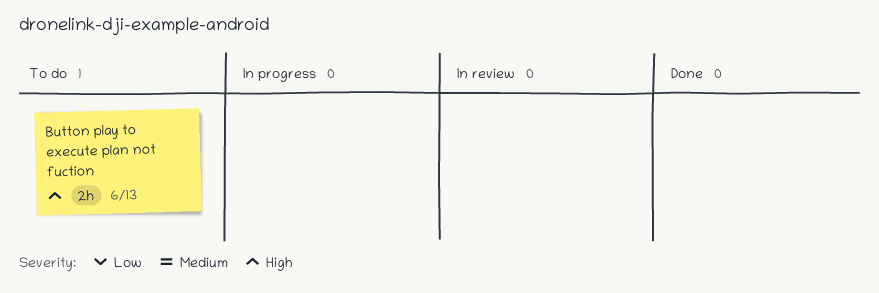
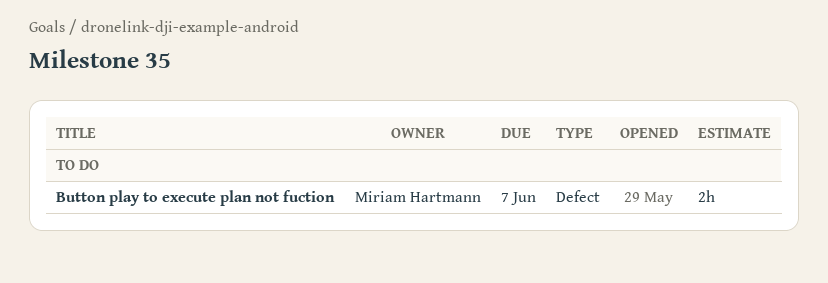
Button play to execute plan not fuction, due: Jun 13 -> Jun 7

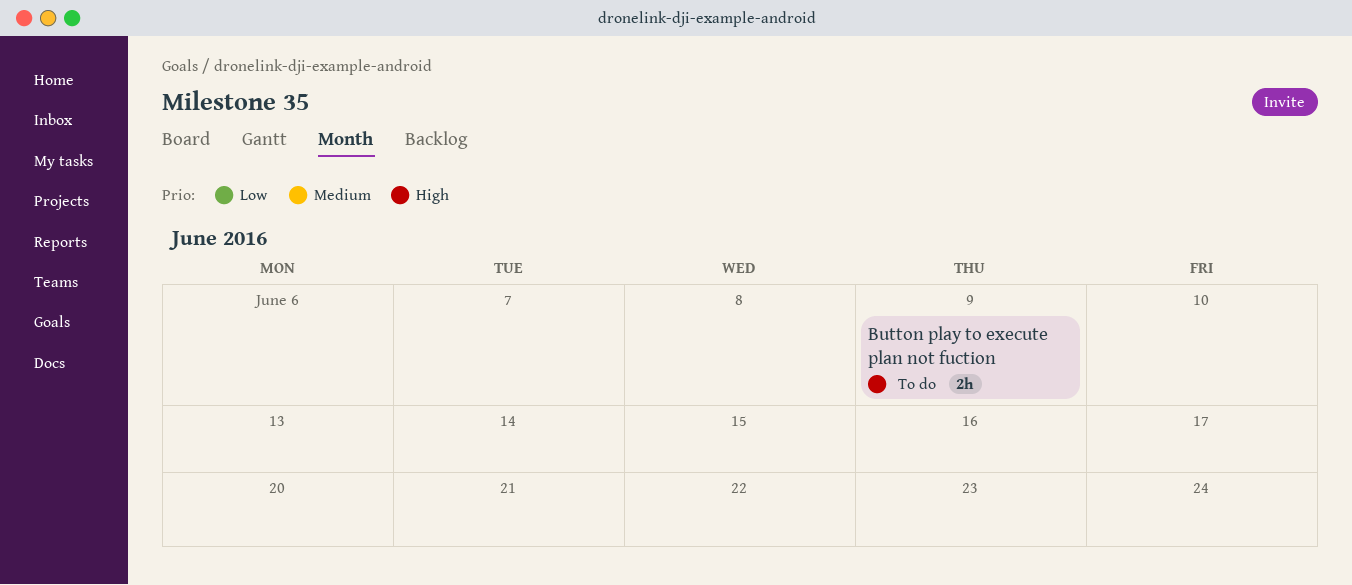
Button play to execute plan not fuction, due: Jun 7 -> Jun 9

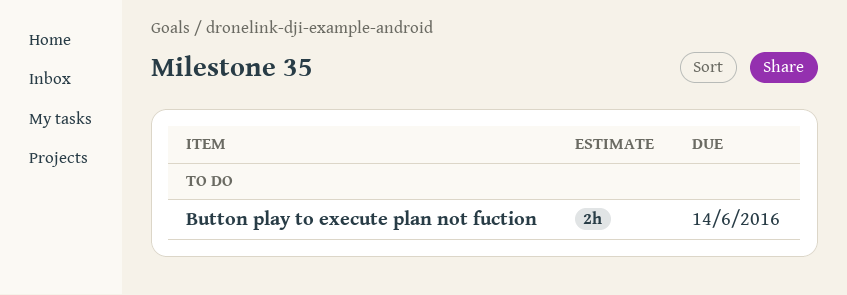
Button play to execute plan not fuction, due: Jun 9 -> Jun 14

